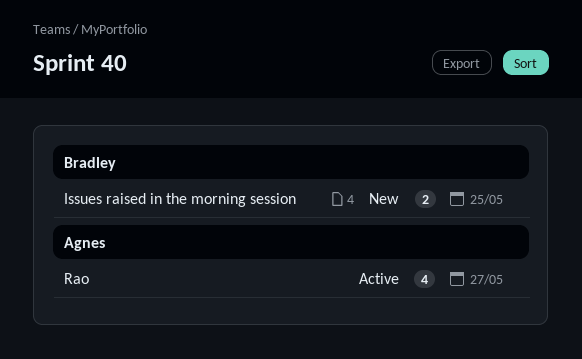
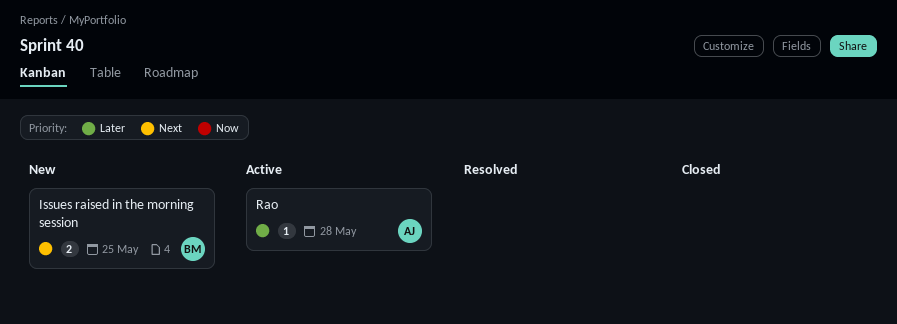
Rao, estimate: 4 -> 1
Rao, due: May 27 -> May 28

